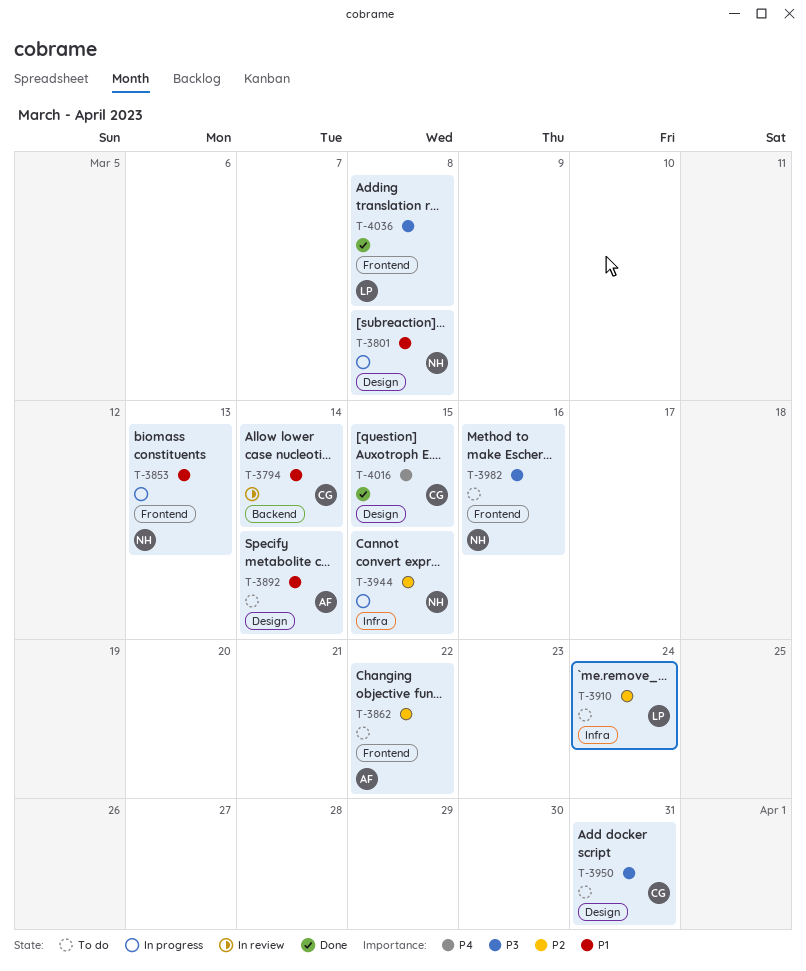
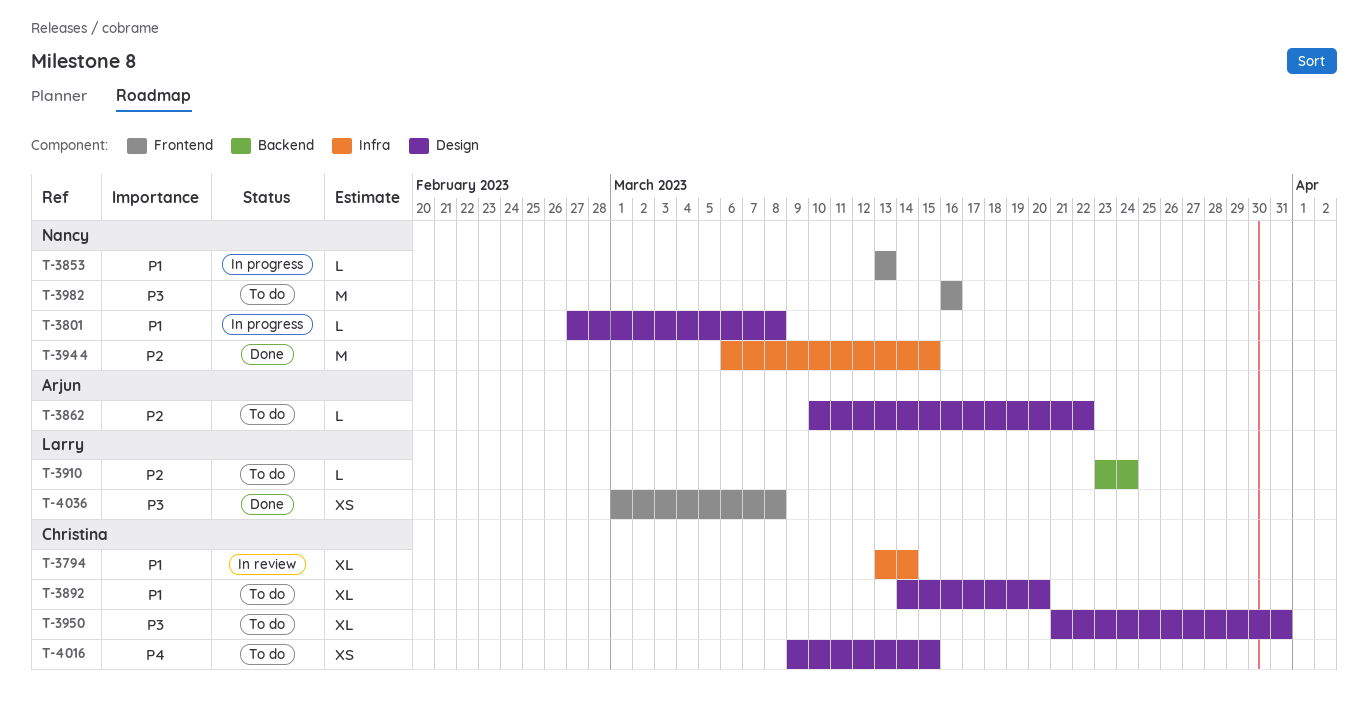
T-3794, label: Backend -> Infra
T-3862, label: Frontend -> Design
T-3892, owner: Arjun -> Christina
T-3892, due: Mar 14 -> Mar 20
T-3910, label: Infra -> Backend
T-3944, status: In progress -> Done
T-4016, status: Done -> To do

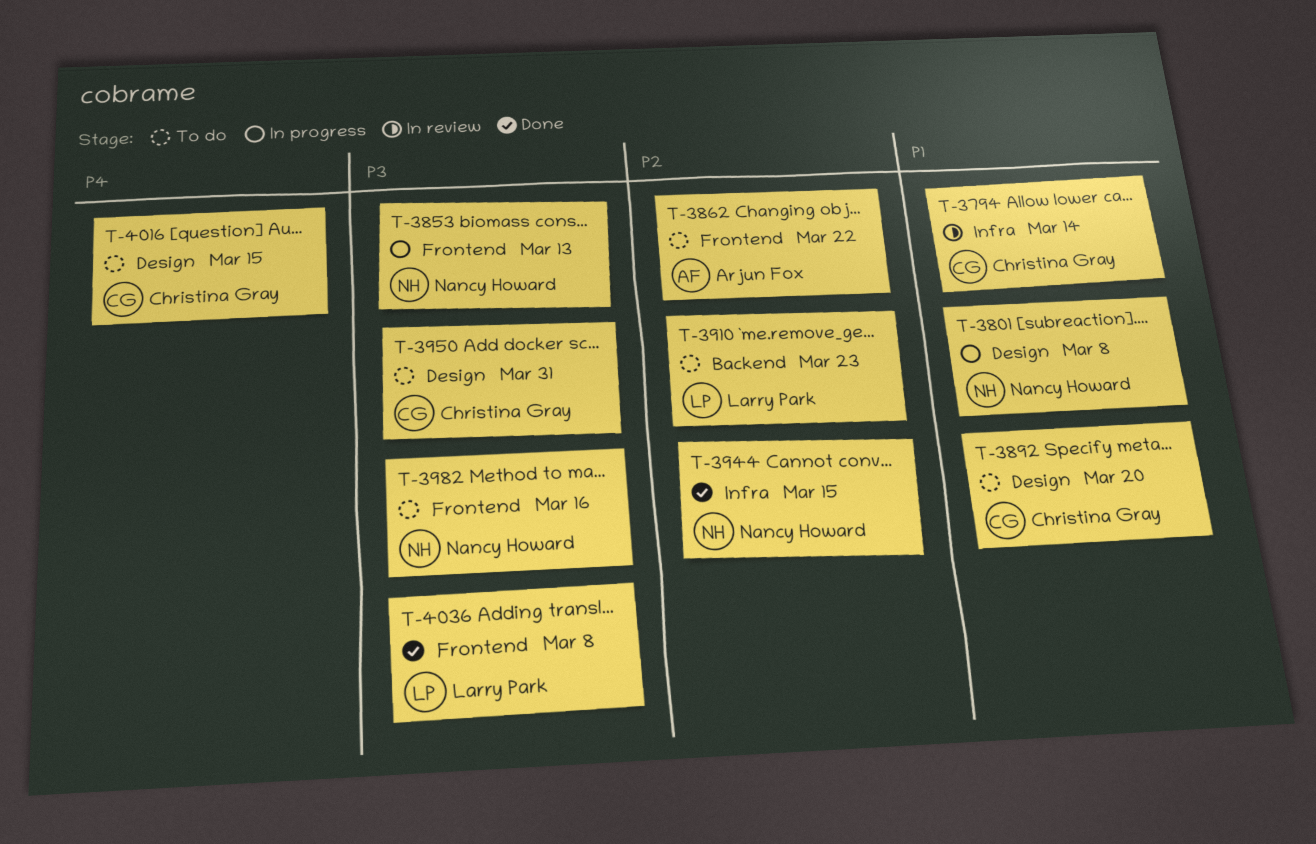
T-3853, priority: P1 -> P3
T-3862, label: Design -> Frontend
T-3910, due: Mar 24 -> Mar 23

